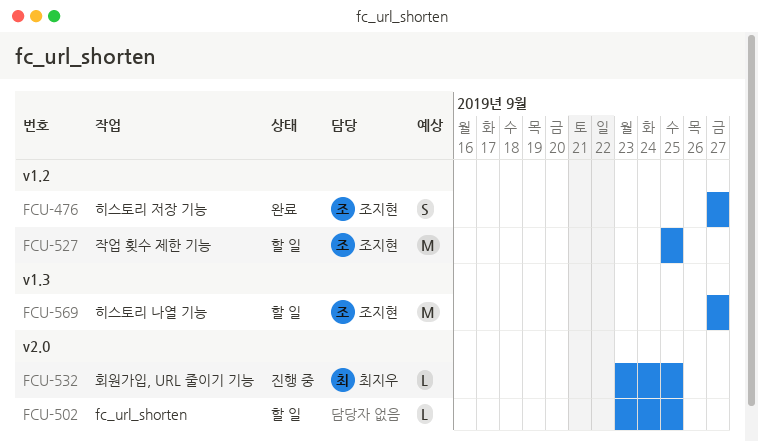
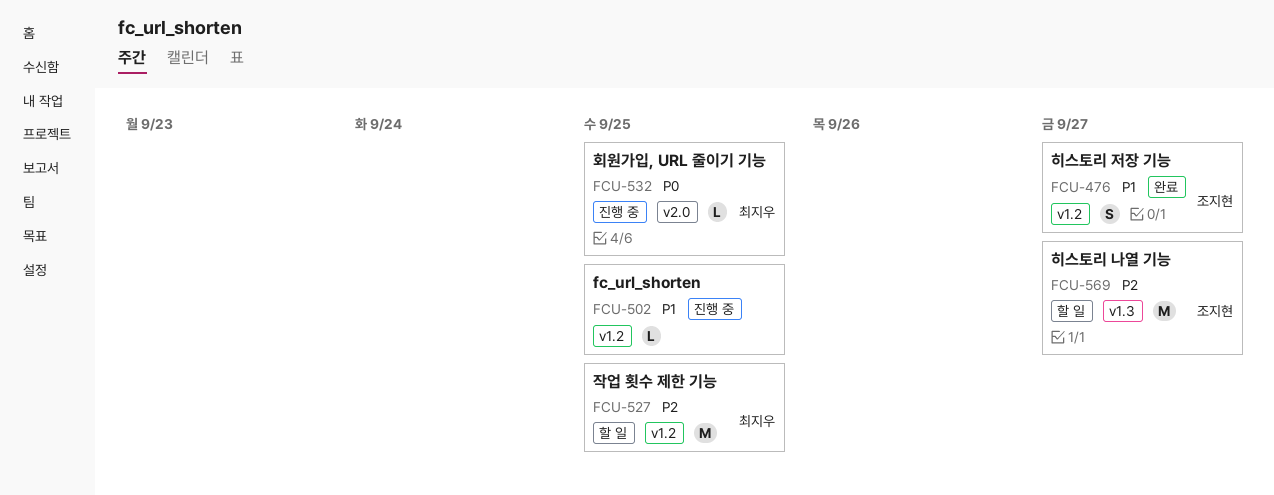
FCU-502, status: 할 일 -> 진행 중
FCU-502, label: v2.0 -> v1.2
FCU-527, owner: 조지현 -> 최지우

